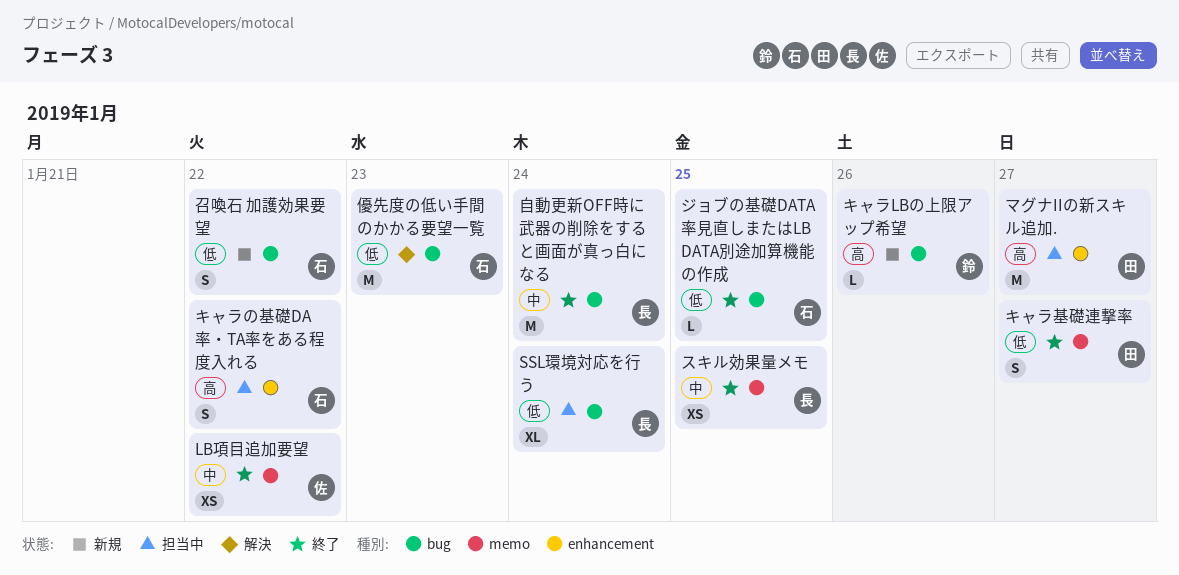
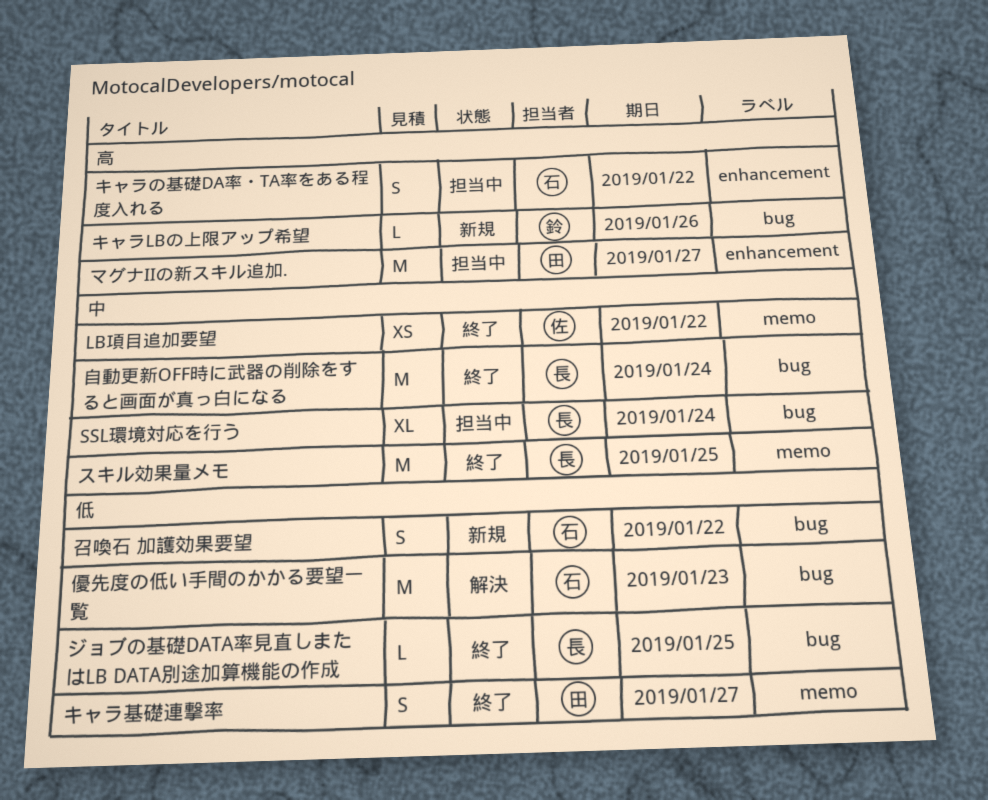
SSL環境対応を行う, priority: 低 -> 中
ジョブの基礎DATA率見直しまたはLB DATA別途加算機能の作成, owner: 石 -> 長
スキル効果量メモ, estimate: XS -> M

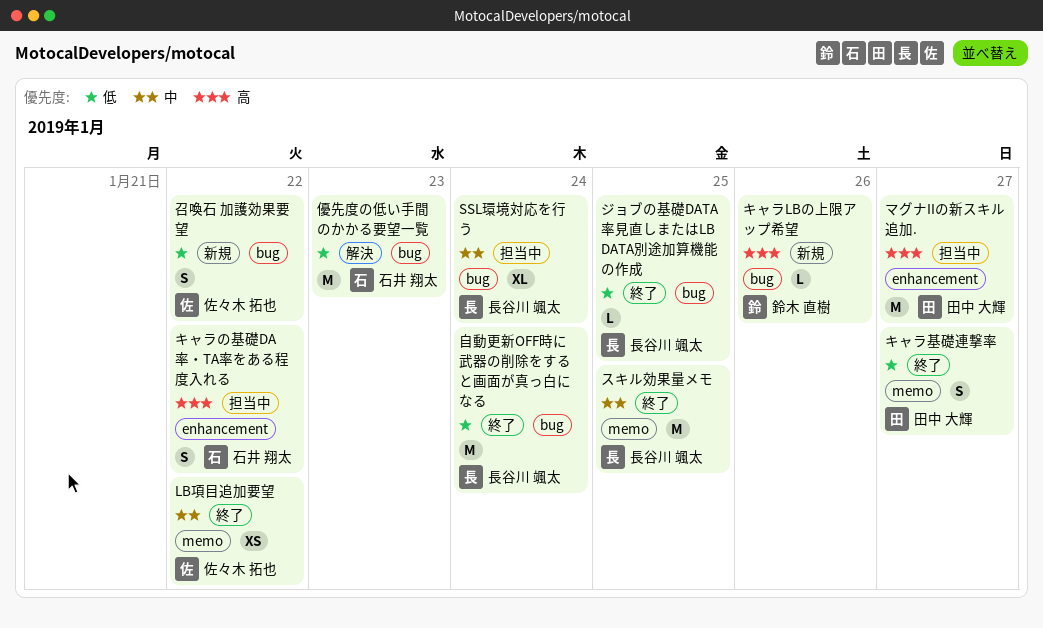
召喚石 加護効果要望, owner: 石井 翔太 -> 佐々木 拓也
自動更新OFF時に武器の削除をすると画面が真っ白になる, priority: 中 -> 低

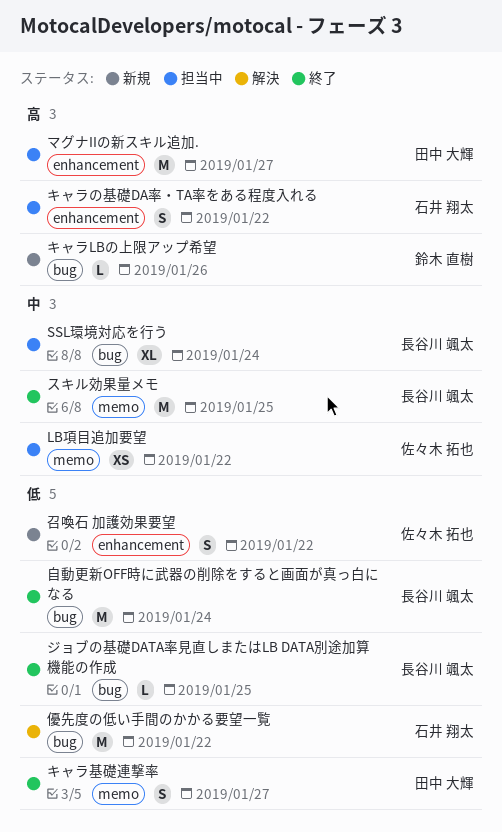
LB項目追加要望, status: 終了 -> 担当中
優先度の低い手間のかかる要望一覧, due: Jan 23 -> Jan 22
召喚石 加護効果要望, label: bug -> enhancement

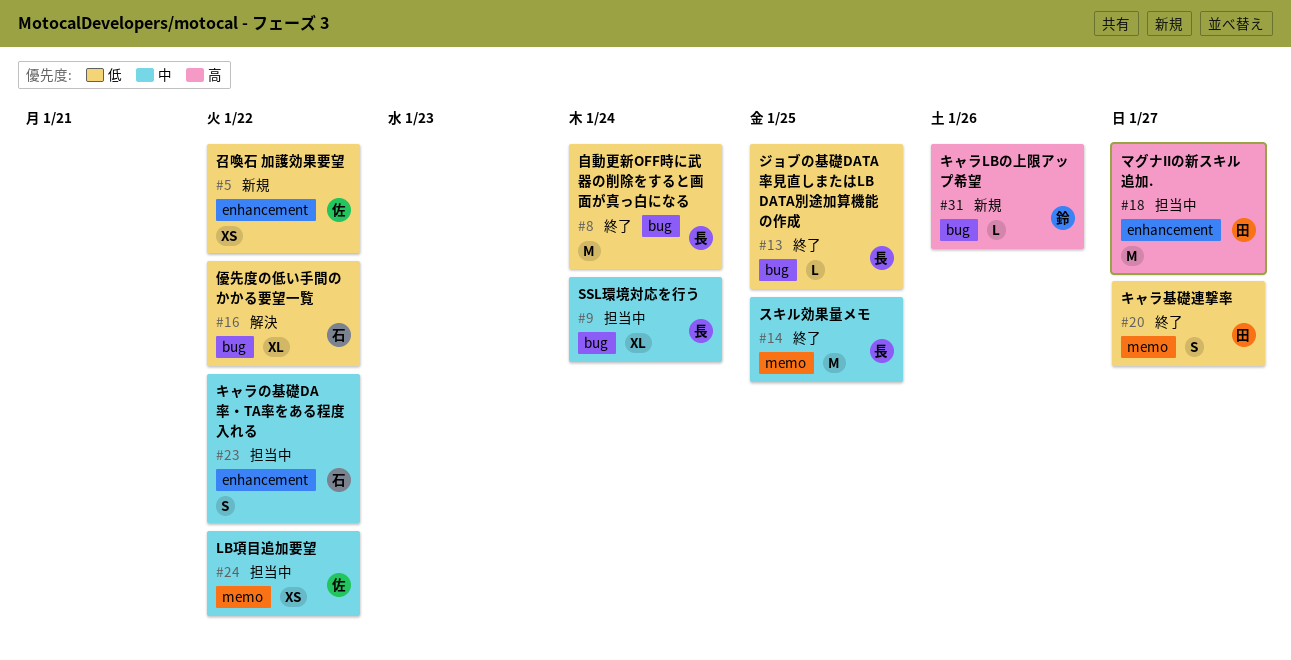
キャラの基礎DA率・TA率をある程度入れる, priority: 高 -> 中
優先度の低い手間のかかる要望一覧, estimate: M -> XL
召喚石 加護効果要望, estimate: S -> XS

